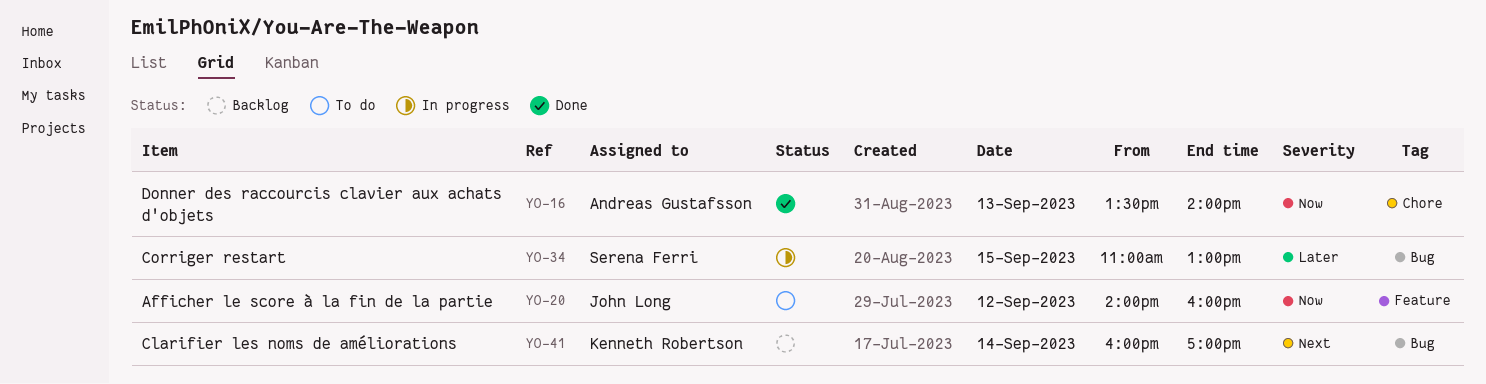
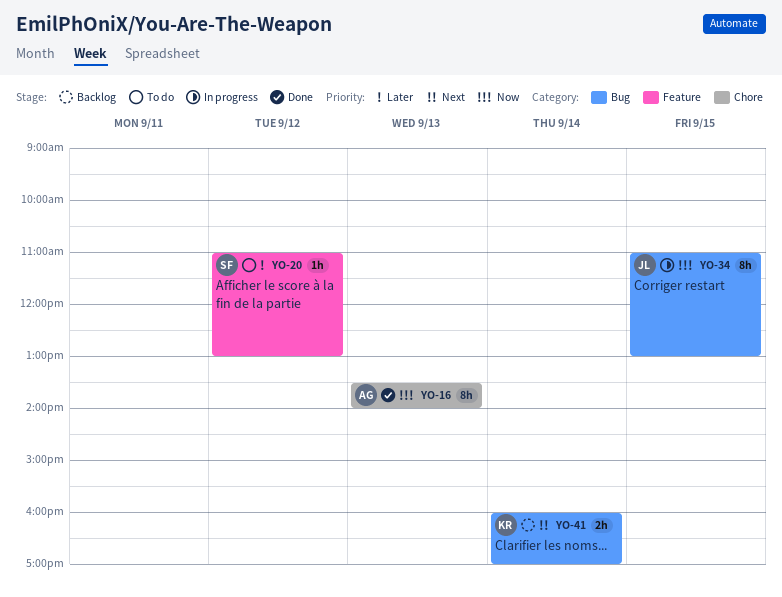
YO-20, owner: John Long -> Serena Ferri
YO-20, priority: Now -> Later
YO-20, begins: 14:00 -> 11:00
YO-20, ends: 16:00 -> 13:00
YO-34, owner: Serena Ferri -> John Long
YO-34, priority: Later -> Now

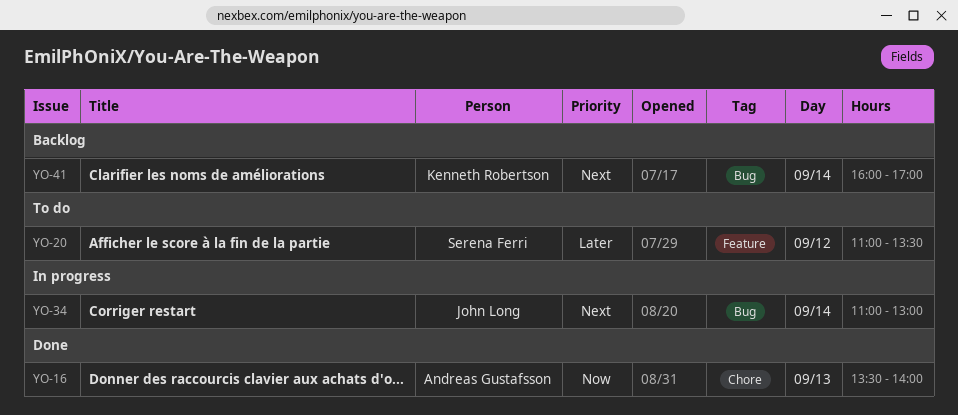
YO-20, ends: 13:00 -> 13:30
YO-34, priority: Now -> Next
YO-34, day: Sep 15 -> Sep 14

